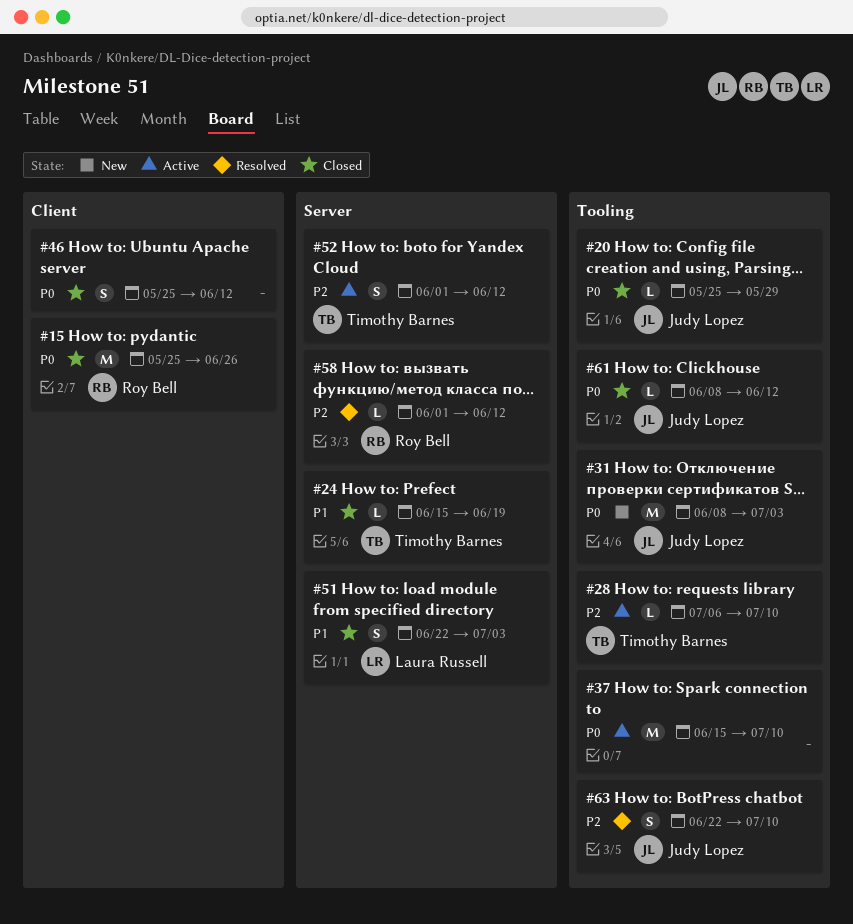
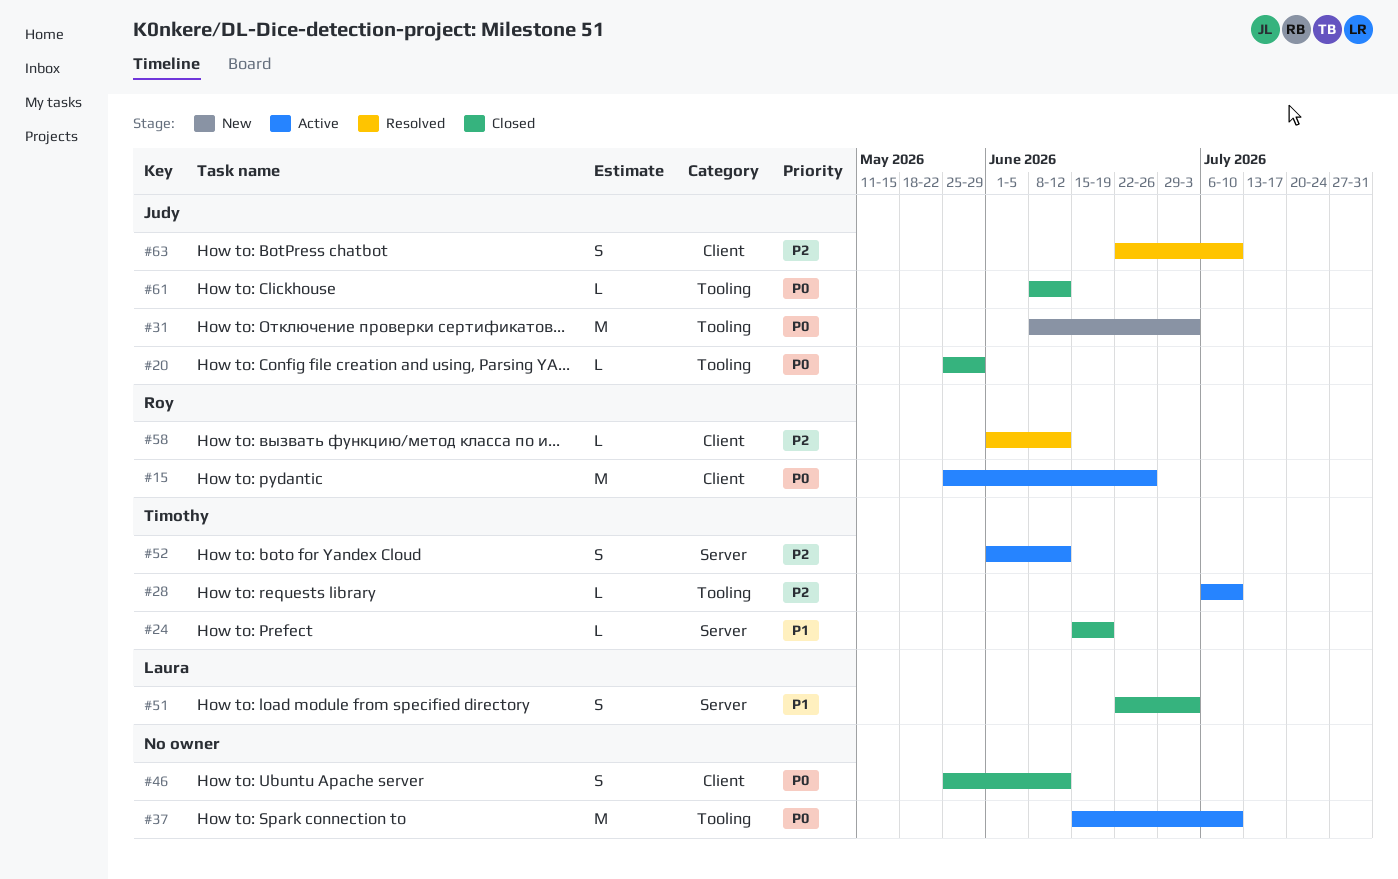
#15, status: Closed -> Active
#58, label: Server -> Client
#63, label: Tooling -> Client

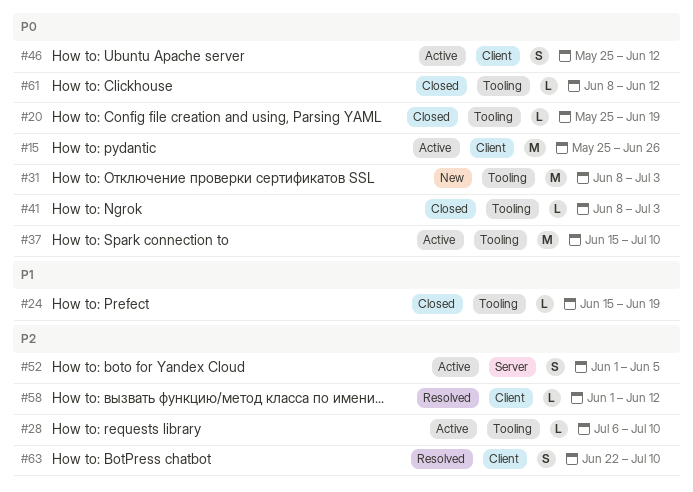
#20, due: May 29 -> Jun 19
#24, label: Server -> Tooling
#41: none -> present
#46, status: Closed -> Active
#51: present -> none
#52, due: Jun 12 -> Jun 5

